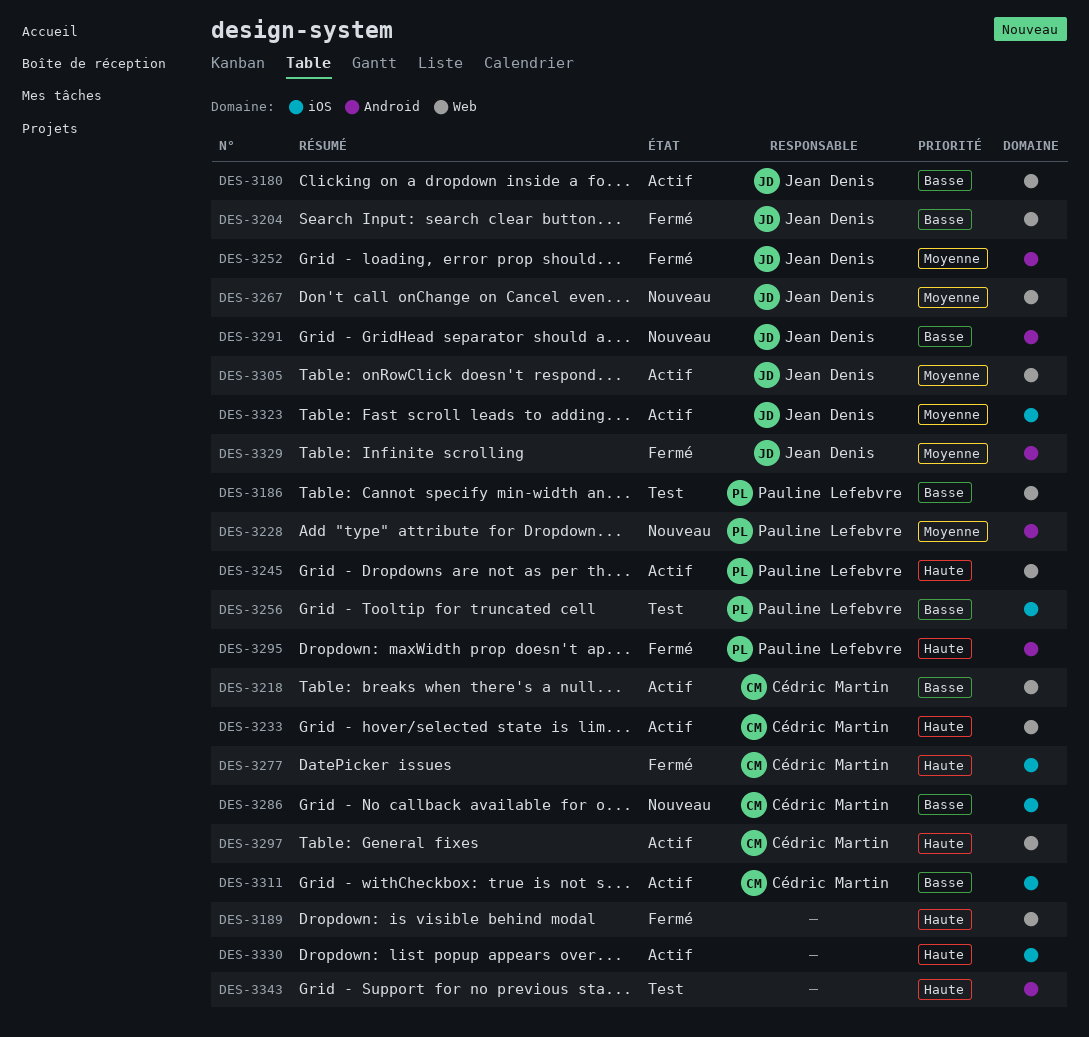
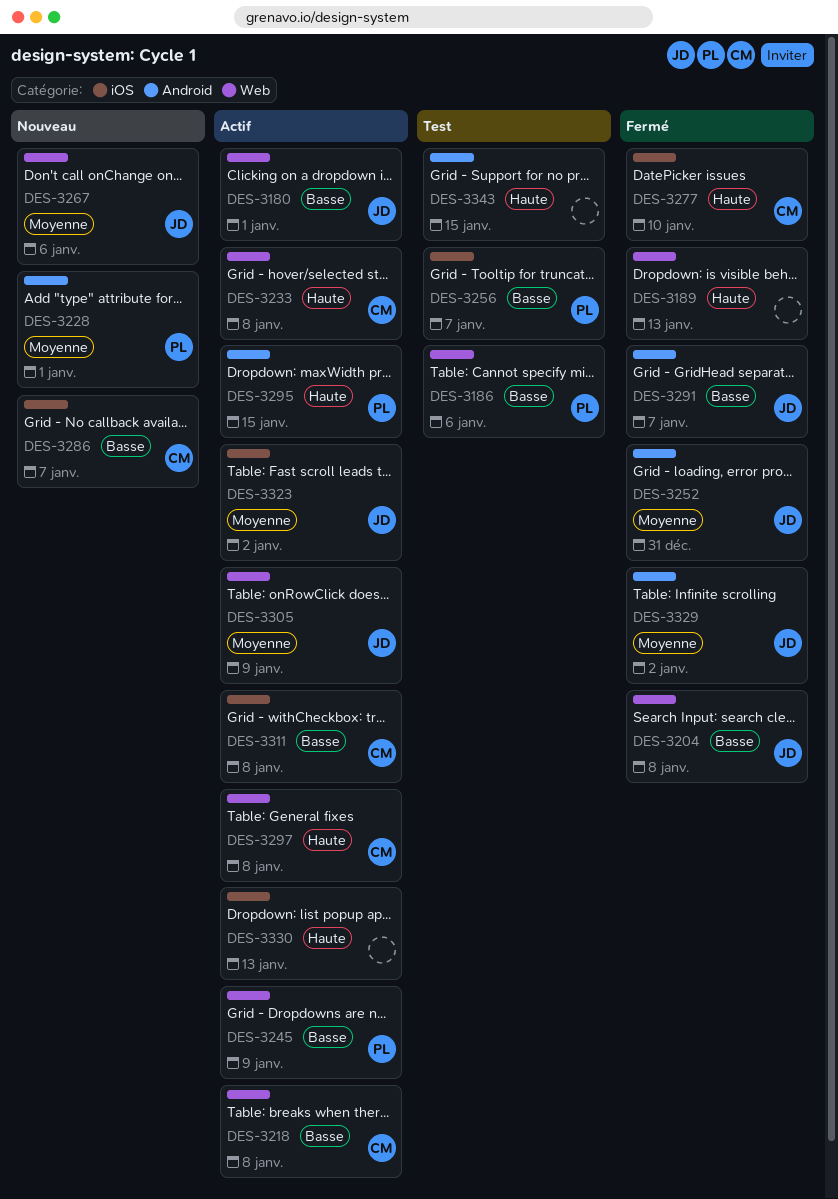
DES-3245, priority: Haute -> Basse
DES-3291, status: Nouveau -> Fermé
DES-3295, status: Fermé -> Actif

